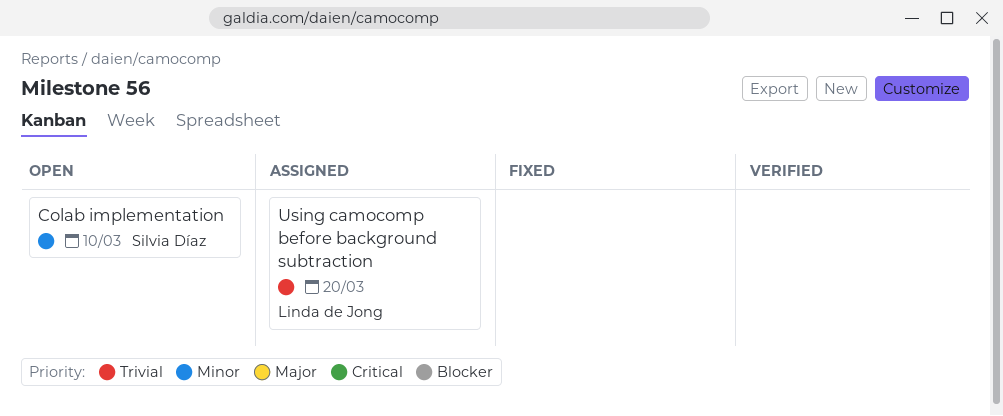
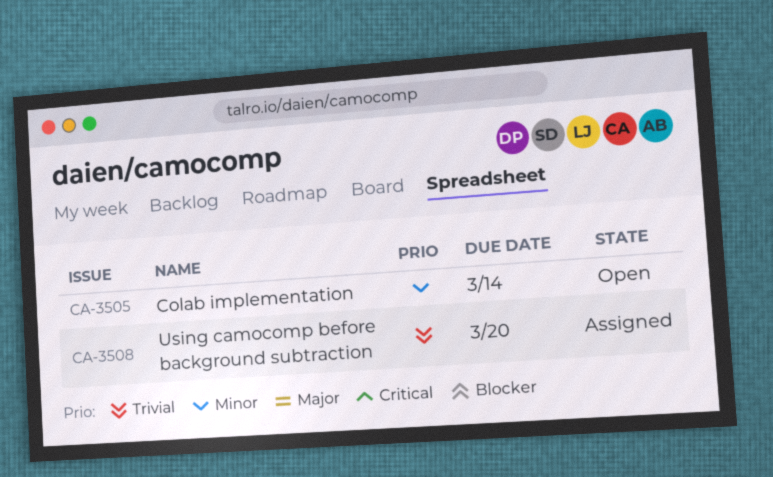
Colab implementation, due: Mar 10 -> Mar 14

